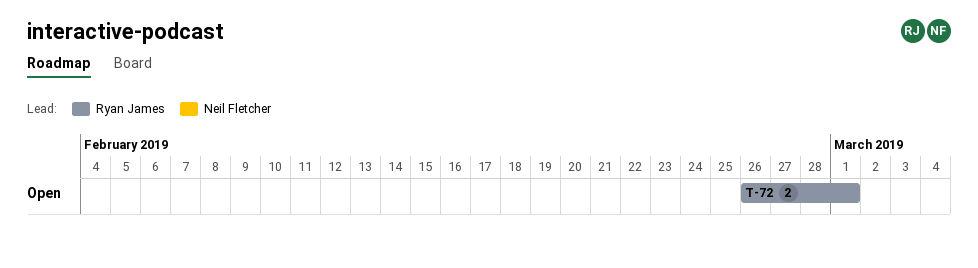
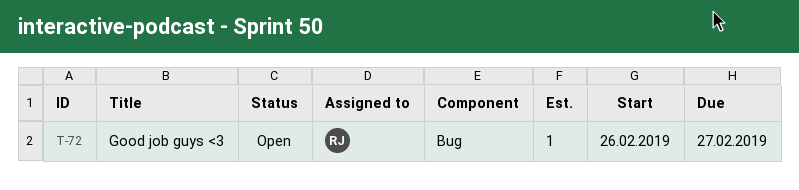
T-72, estimate: 2 -> 1
T-72, due: Mar 1 -> Feb 27

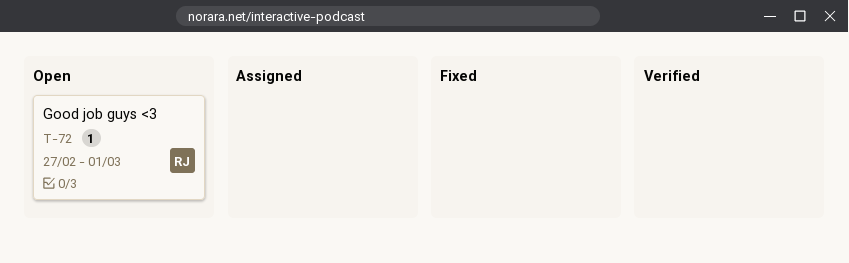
T-72, start: Feb 26 -> Feb 27
T-72, due: Feb 27 -> Mar 1

